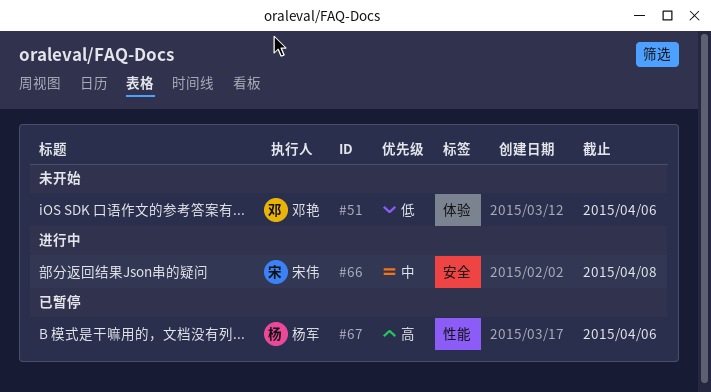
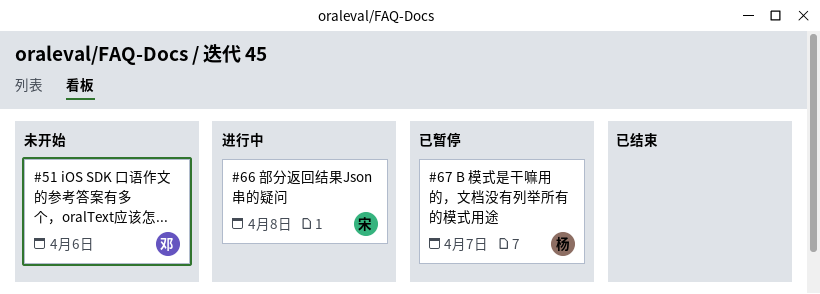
#67, due: Apr 6 -> Apr 7

